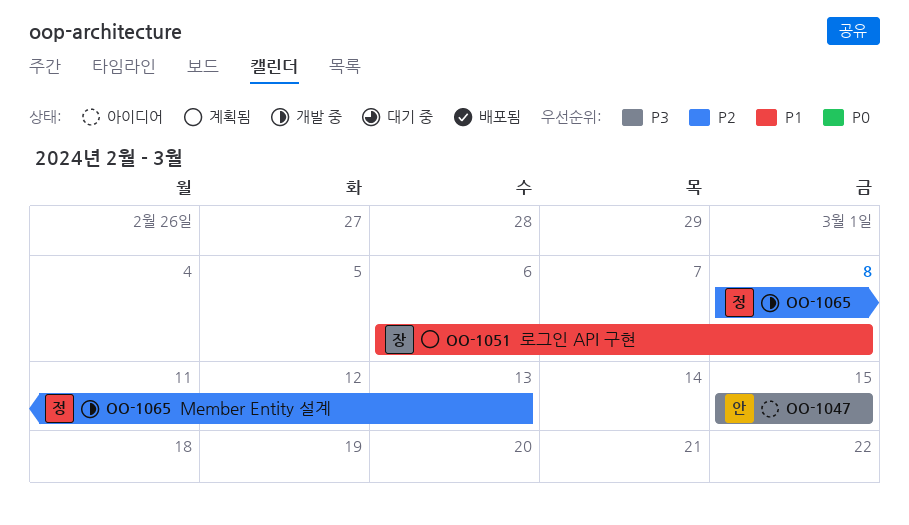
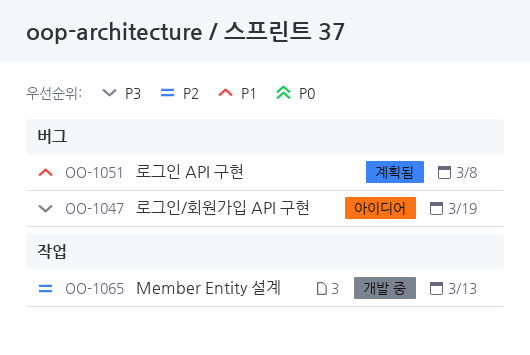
OO-1047, due: Mar 15 -> Mar 19

